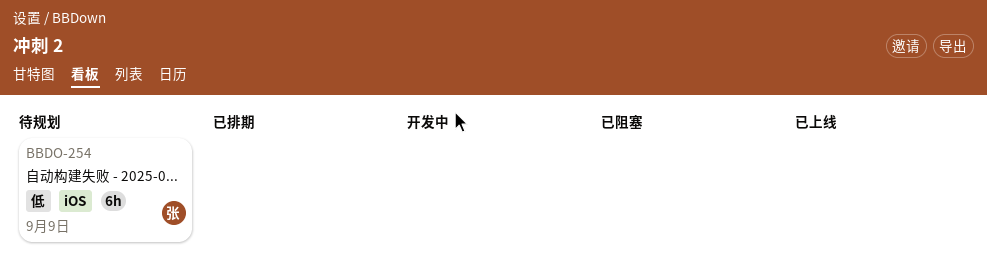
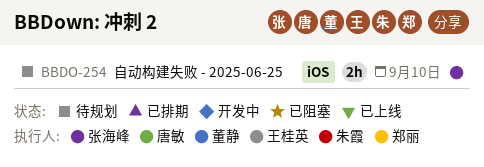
BBDO-254, estimate: 6h -> 2h
BBDO-254, due: Sep 9 -> Sep 10

